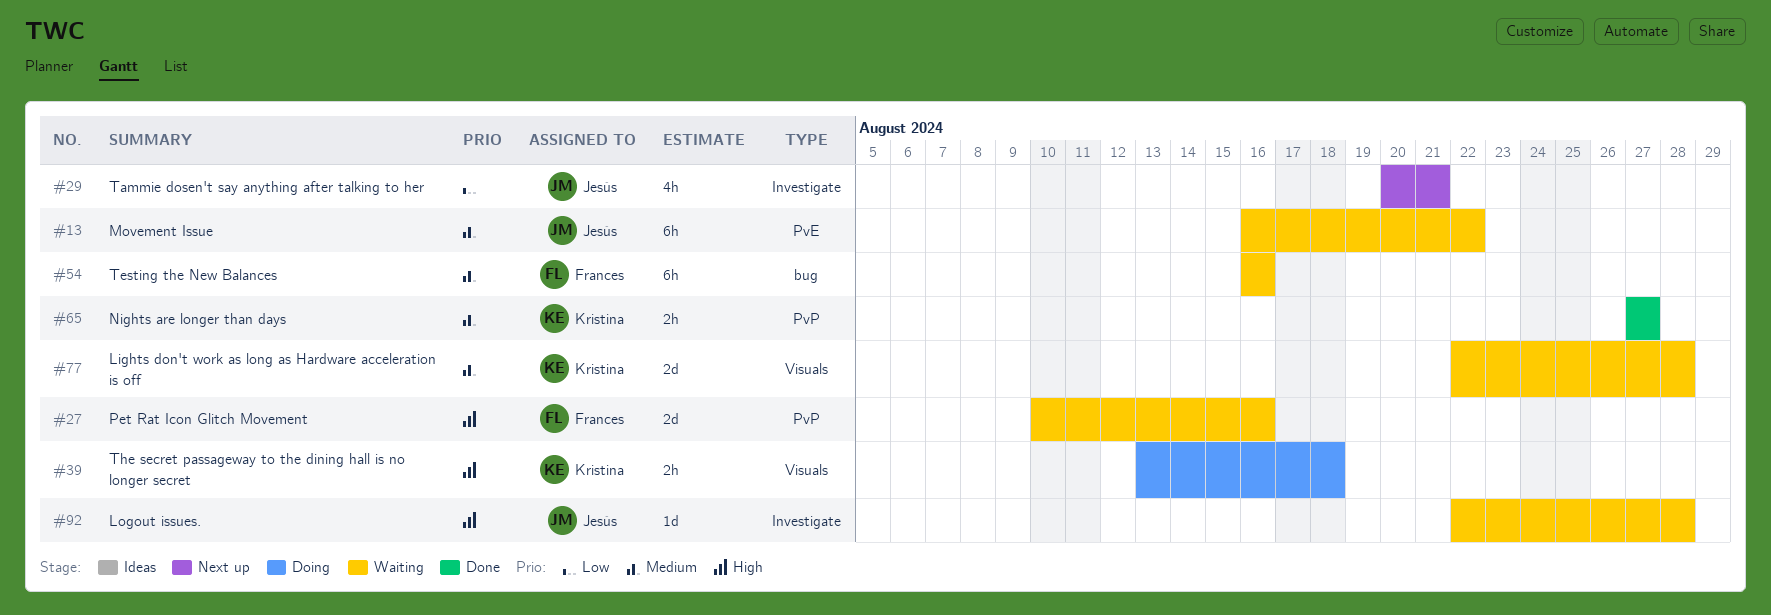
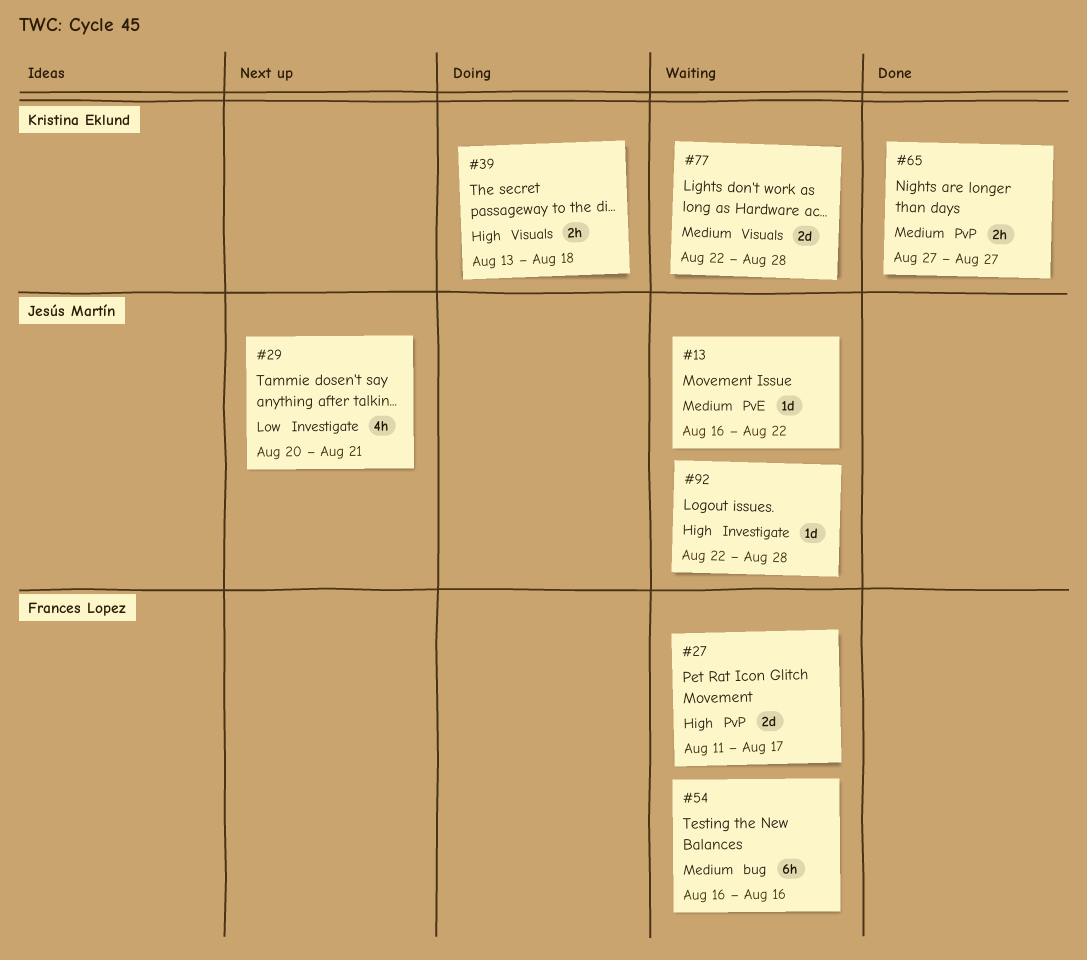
#13, estimate: 6h -> 1d
#27, start: Aug 10 -> Aug 11
#27, due: Aug 16 -> Aug 17

